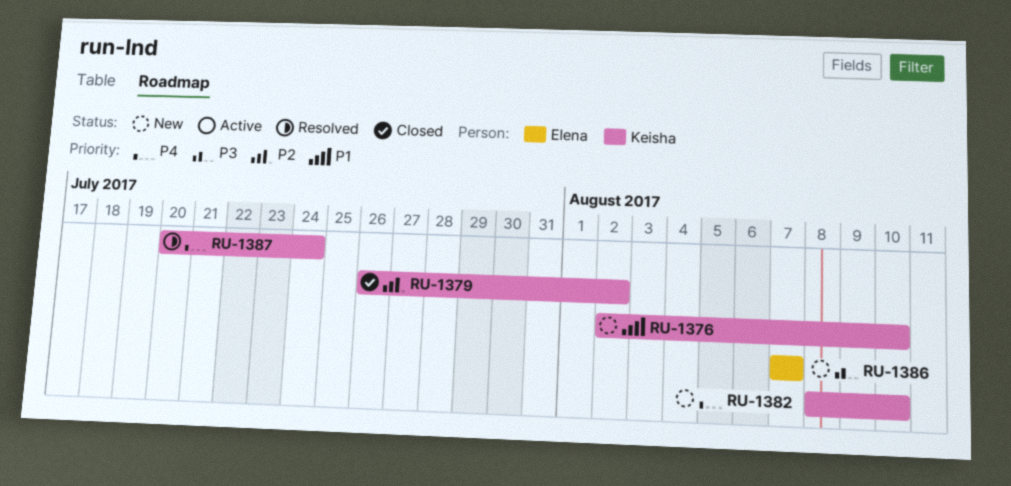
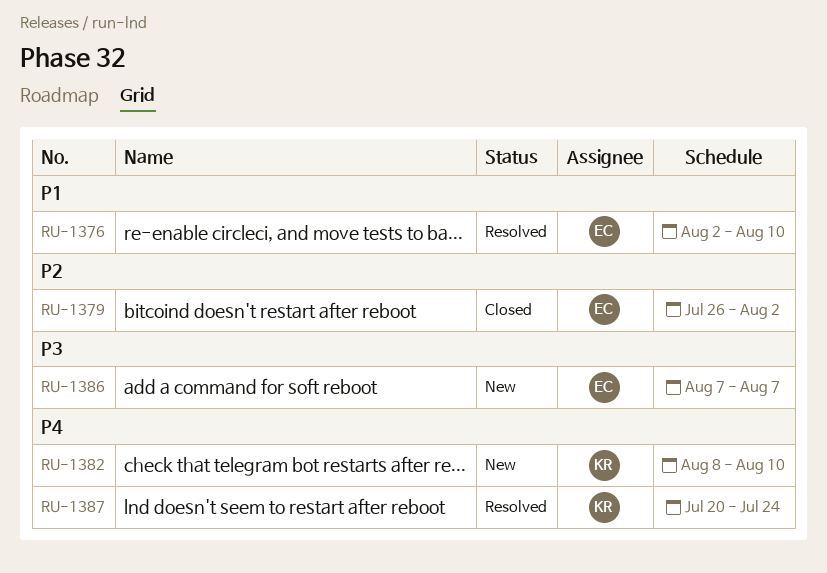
RU-1376, status: New -> Resolved
RU-1376, owner: Keisha -> Elena
RU-1379, owner: Keisha -> Elena

